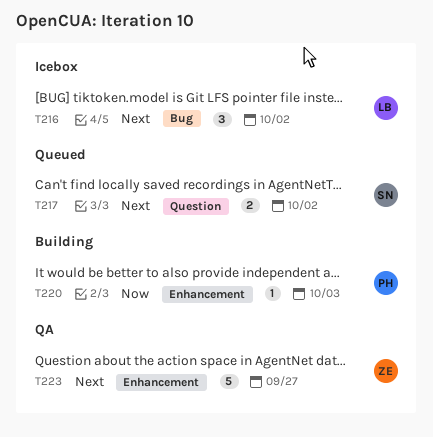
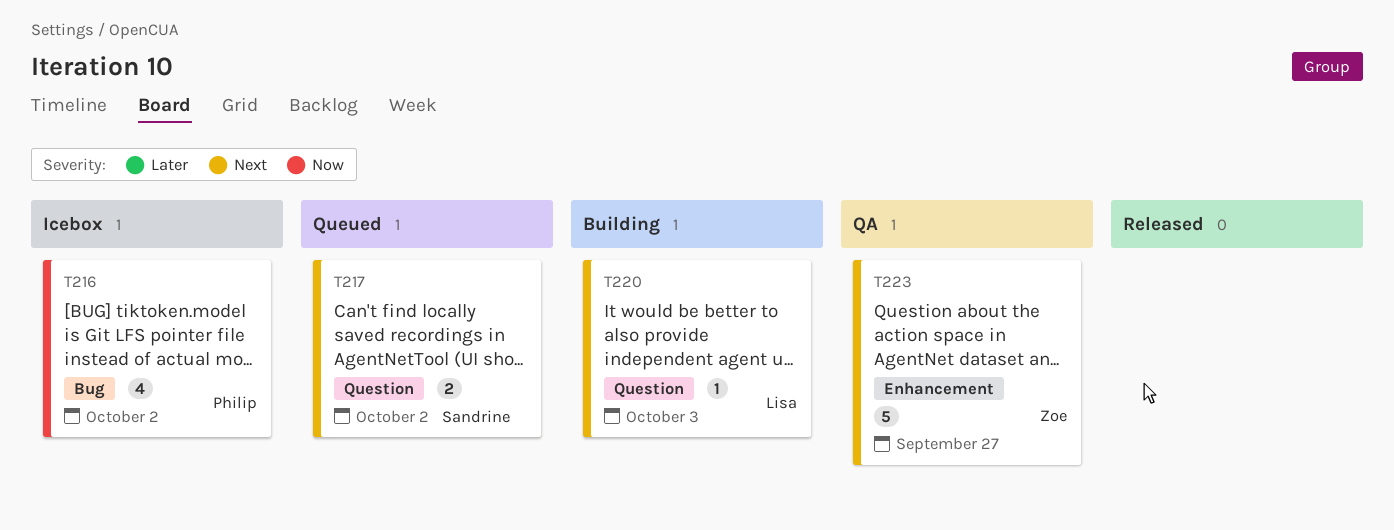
T216, owner: Lisa -> Philip
T216, priority: Next -> Now
T216, estimate: 3 -> 4
T220, owner: Philip -> Lisa
T220, priority: Now -> Next
T220, label: Enhancement -> Question

